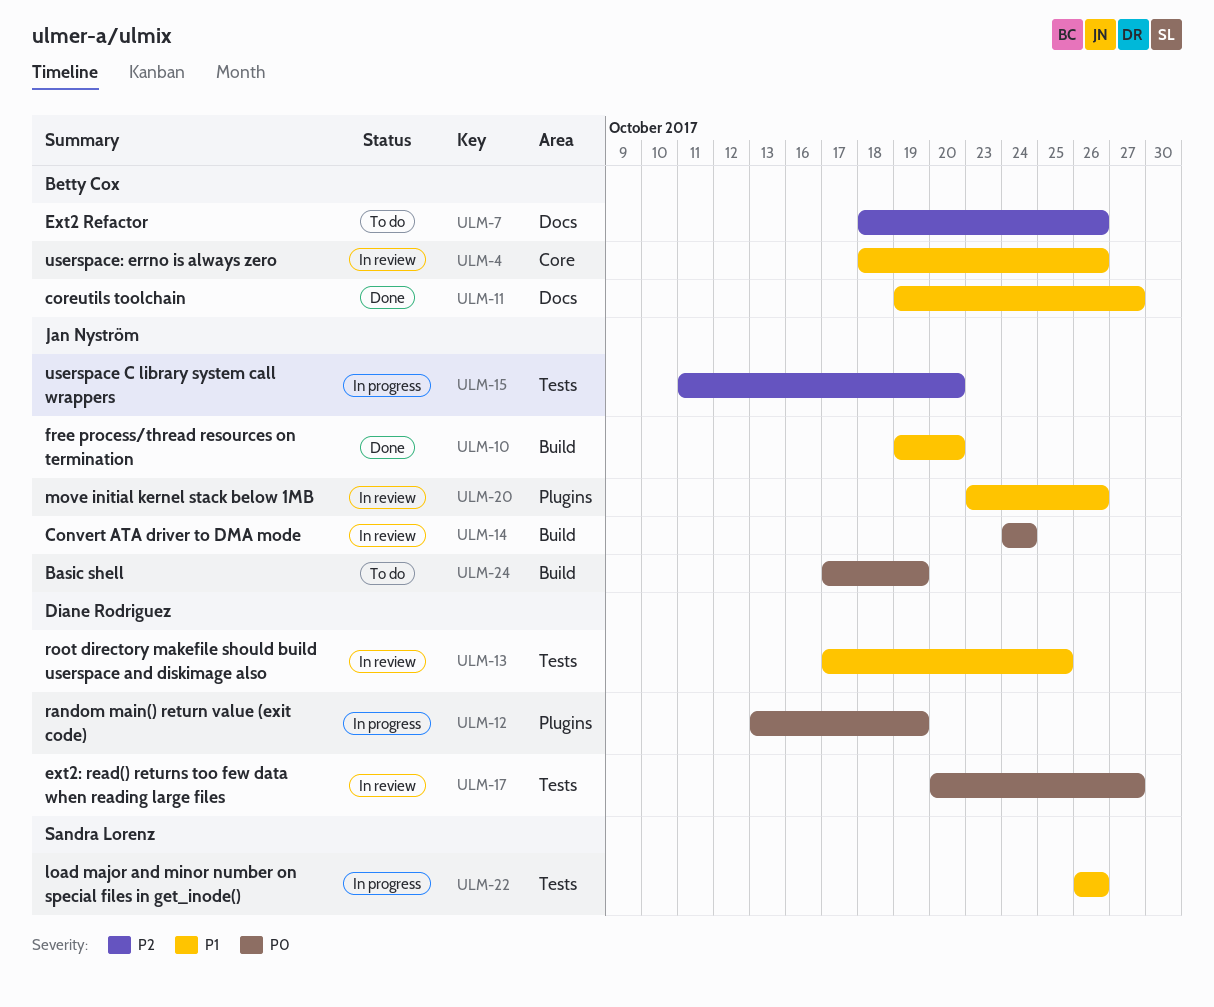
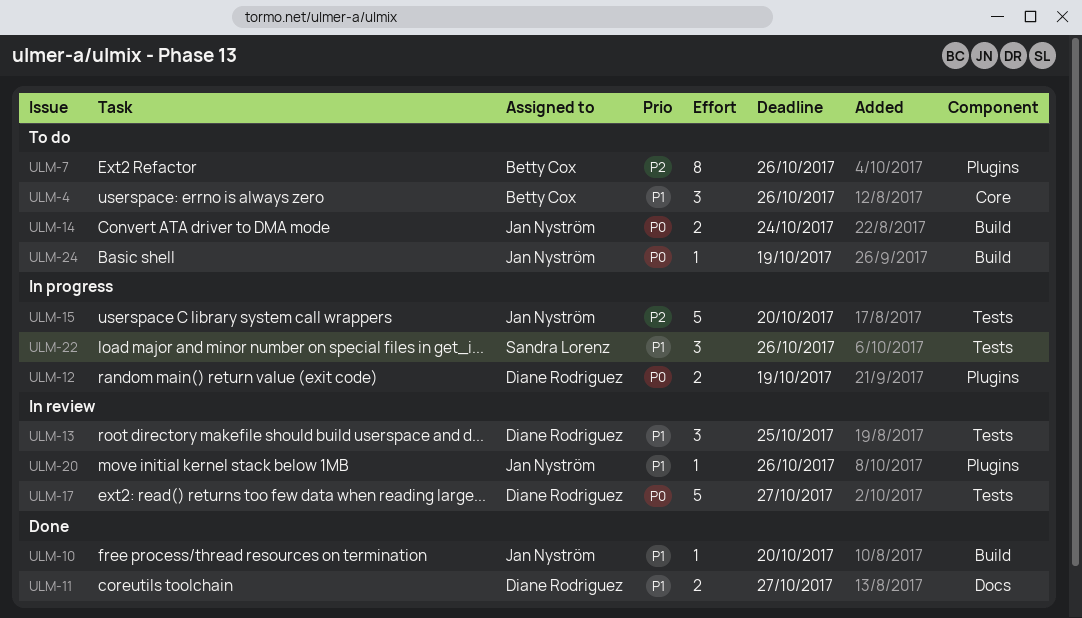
ULM-4, status: In review -> To do
ULM-7, label: Docs -> Plugins
ULM-11, owner: Betty Cox -> Diane Rodriguez
ULM-14, status: In review -> To do

